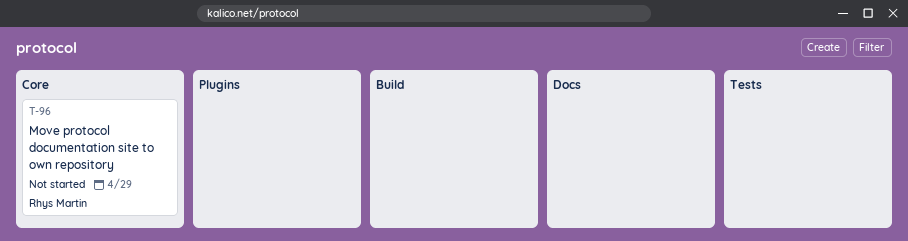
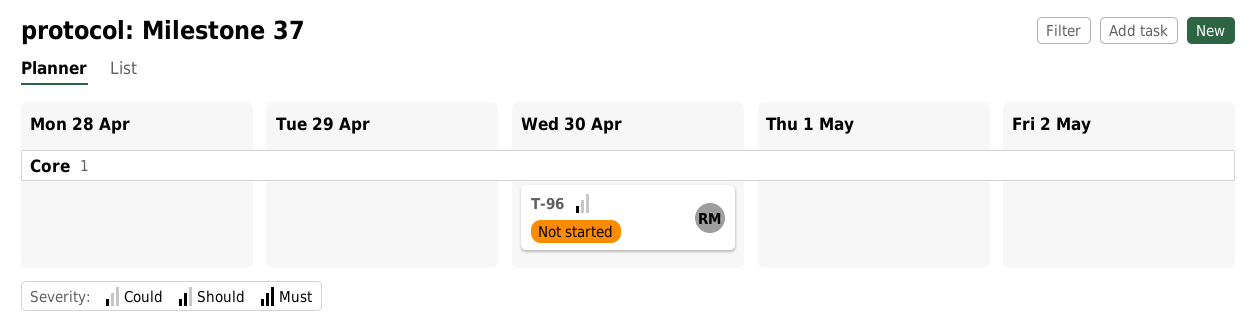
T-96, due: Apr 29 -> Apr 30

